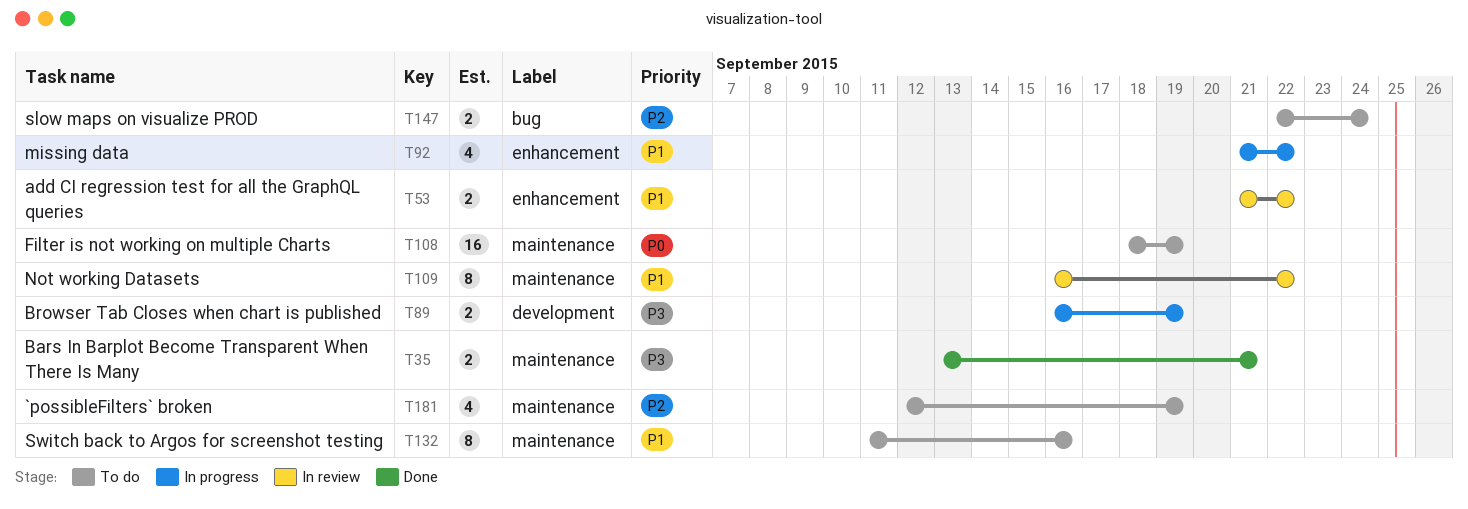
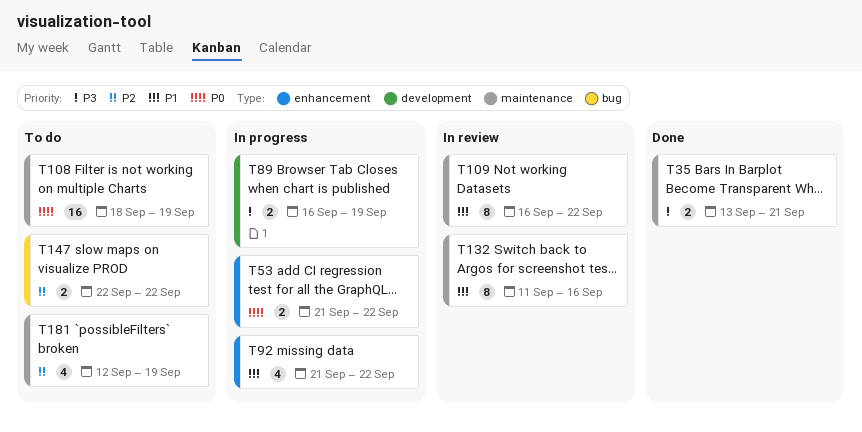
T53, status: In review -> In progress
T53, priority: P1 -> P0
T132, status: To do -> In review
T147, due: Sep 24 -> Sep 22

